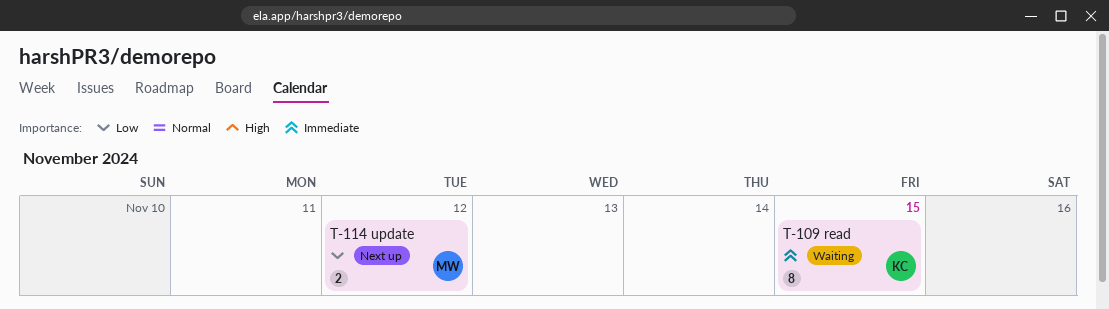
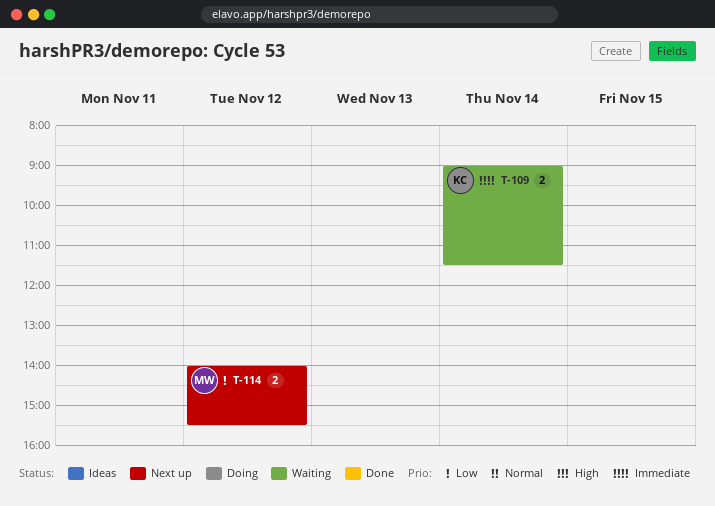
T-109, estimate: 8 -> 2
T-109, day: Nov 15 -> Nov 14

